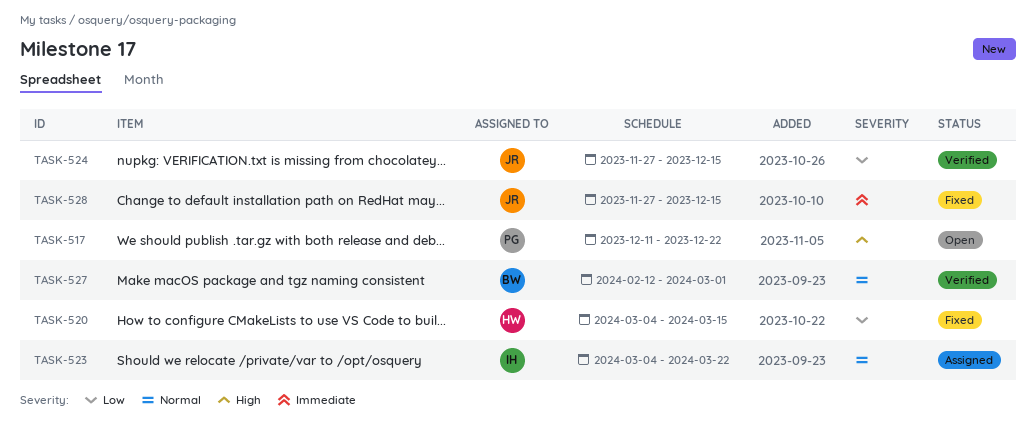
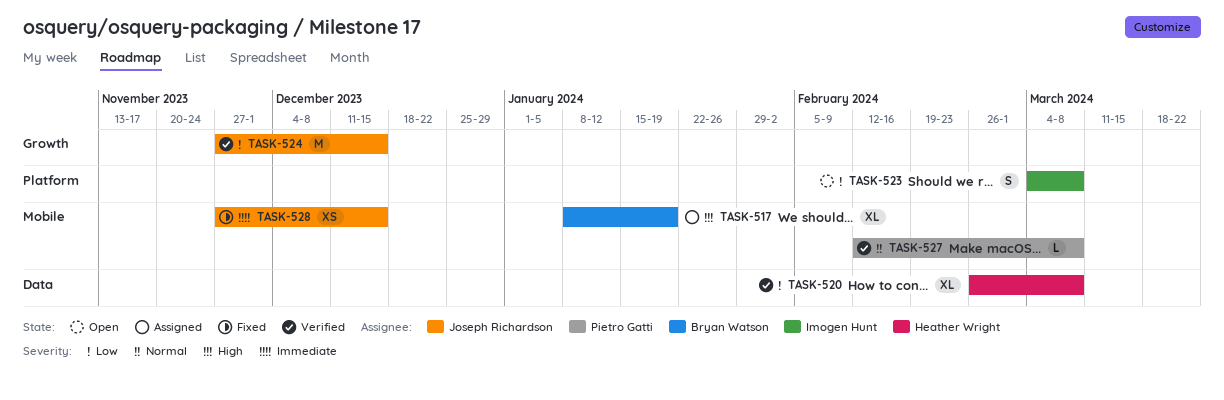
TASK-517, status: Open -> Assigned
TASK-517, owner: Pietro Gatti -> Bryan Watson
TASK-517, start: Dec 11 -> Jan 8
TASK-517, due: Dec 22 -> Jan 19
TASK-520, status: Fixed -> Verified
TASK-520, start: Mar 4 -> Feb 26
TASK-520, due: Mar 15 -> Mar 8
TASK-523, status: Assigned -> Open
TASK-523, priority: Normal -> Low
TASK-523, due: Mar 22 -> Mar 8
TASK-527, owner: Bryan Watson -> Pietro Gatti
TASK-527, due: Mar 1 -> Mar 8

